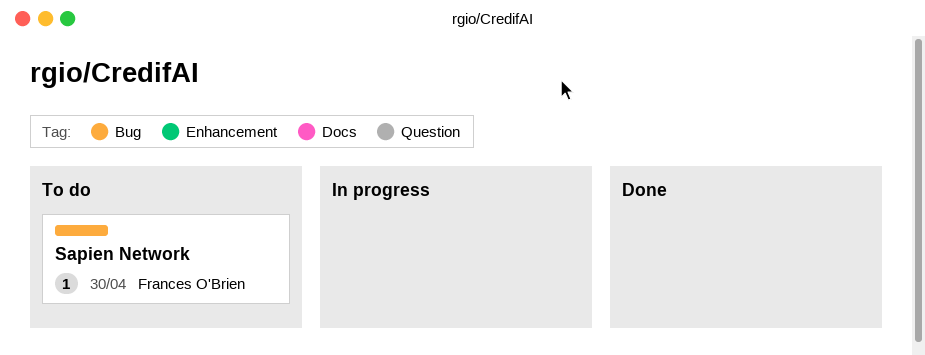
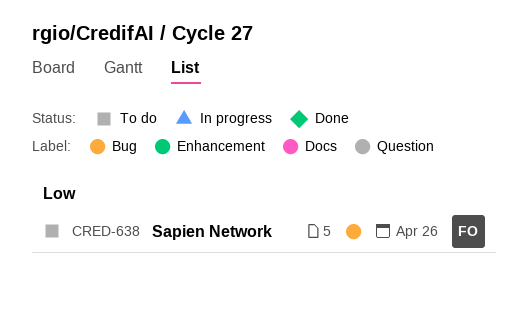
Sapien Network, due: Apr 30 -> Apr 26

